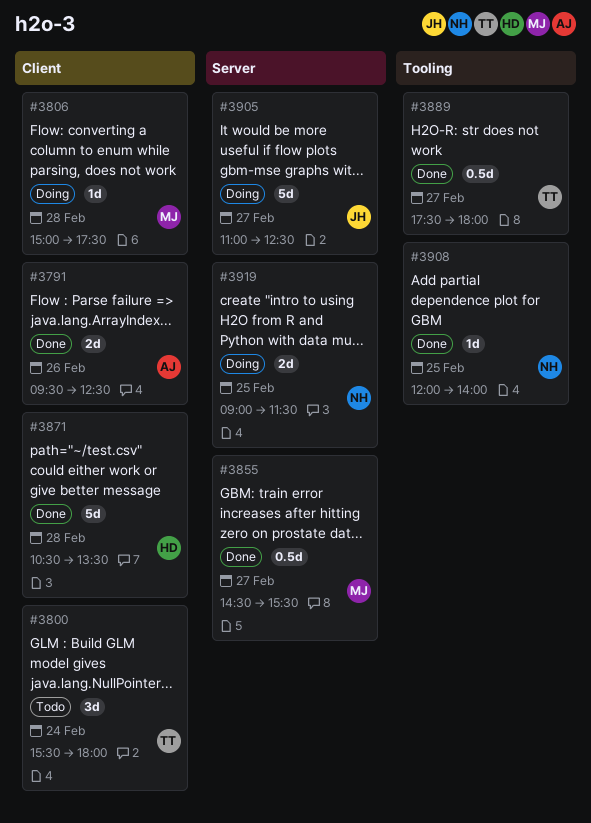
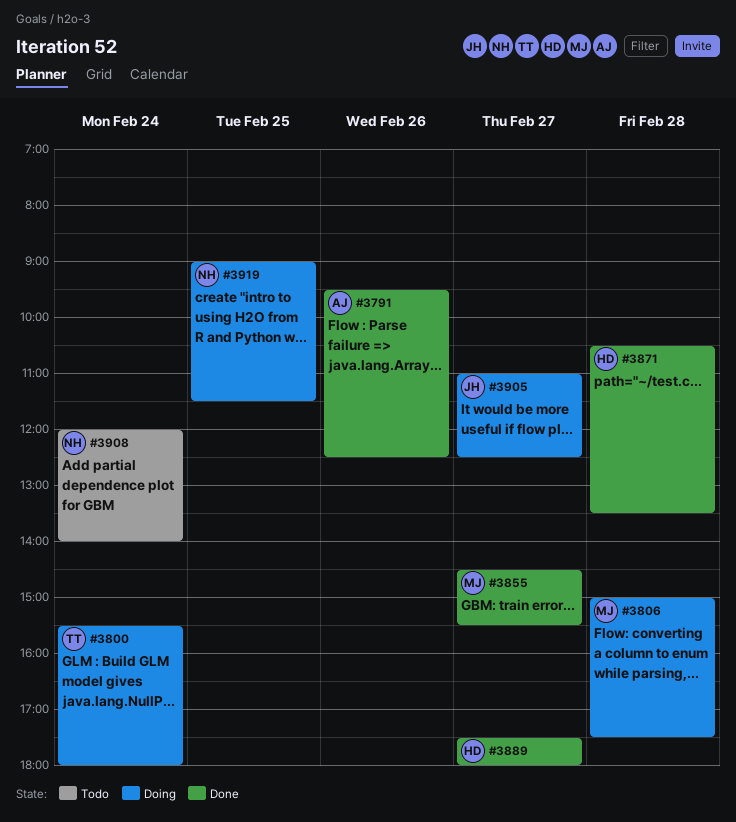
#3800, status: Todo -> Doing
#3889, owner: TT -> HD
#3908, status: Done -> Todo
#3908, day: Feb 25 -> Feb 24

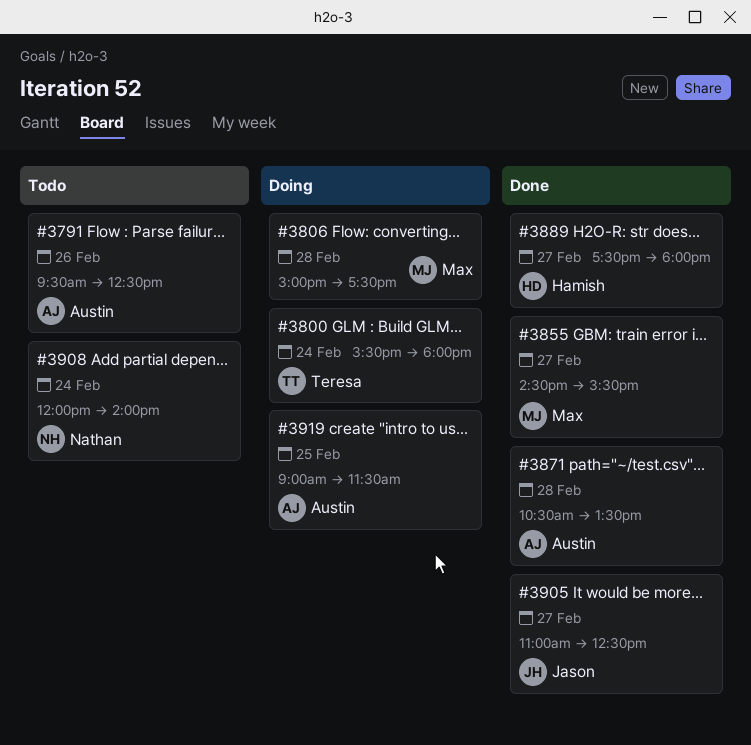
#3791, status: Done -> Todo
#3871, owner: Hamish -> Austin
#3905, status: Doing -> Done
#3919, owner: Nathan -> Austin

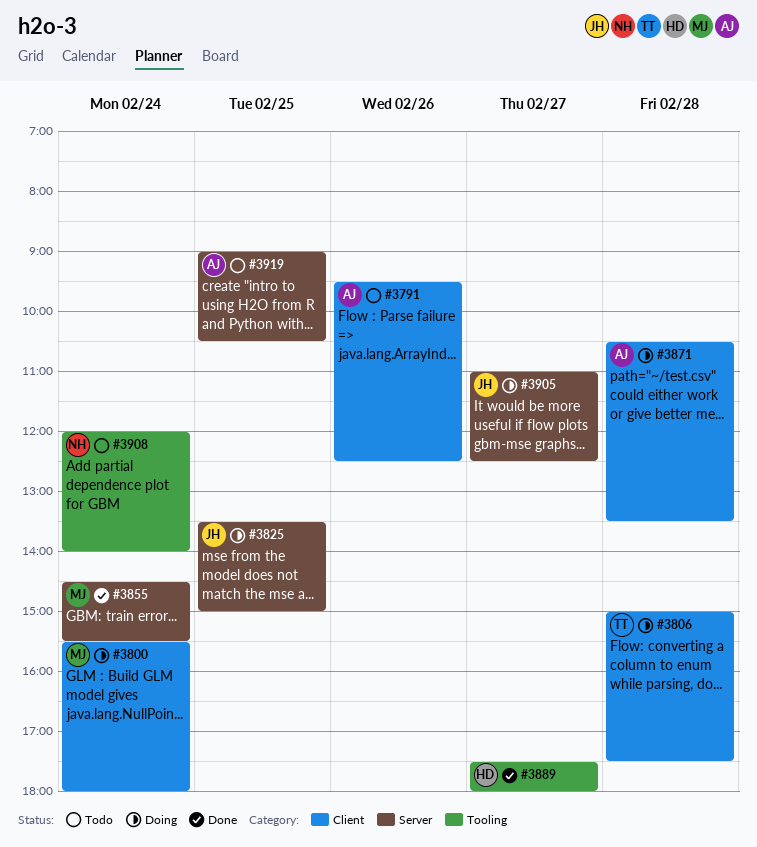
#3800, owner: Teresa -> Max
#3806, owner: Max -> Teresa
#3825: none -> present
#3855, day: Feb 27 -> Feb 24
#3871, status: Done -> Doing
#3905, status: Done -> Doing
#3919, status: Doing -> Todo
#3919, ends: 11:30 -> 10:30

